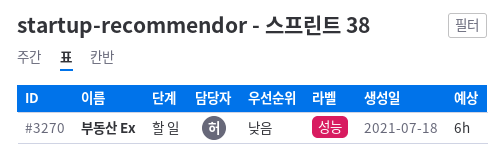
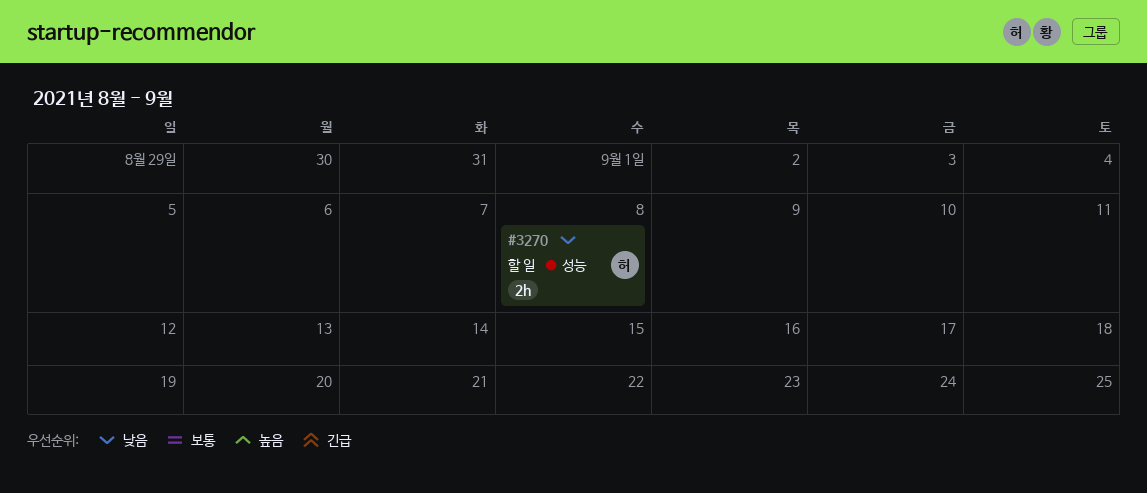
#3270, estimate: 6h -> 2h

